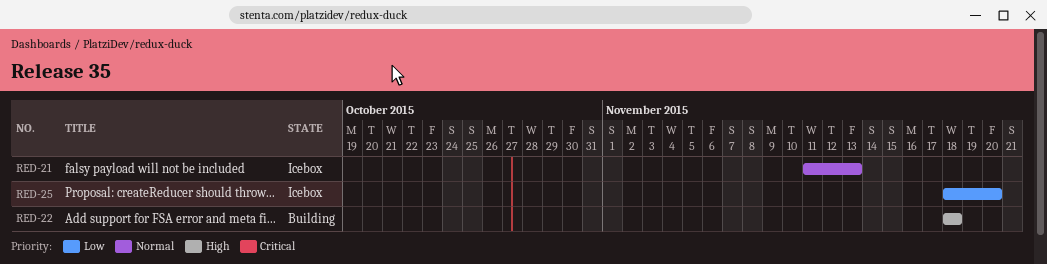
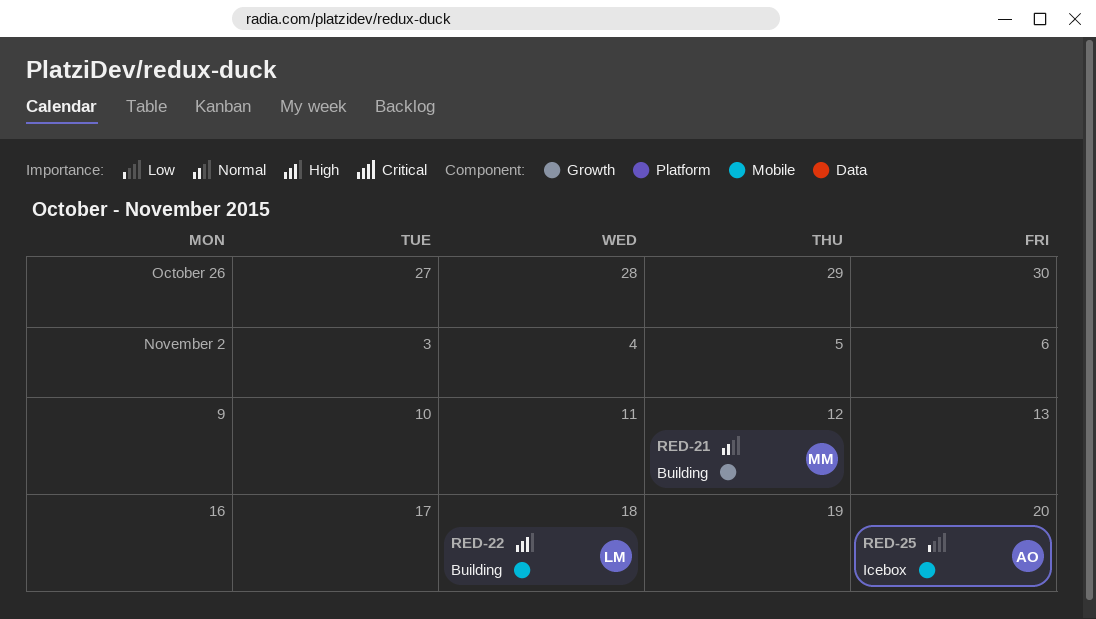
RED-21, status: Icebox -> Building
RED-21, due: Nov 13 -> Nov 12

